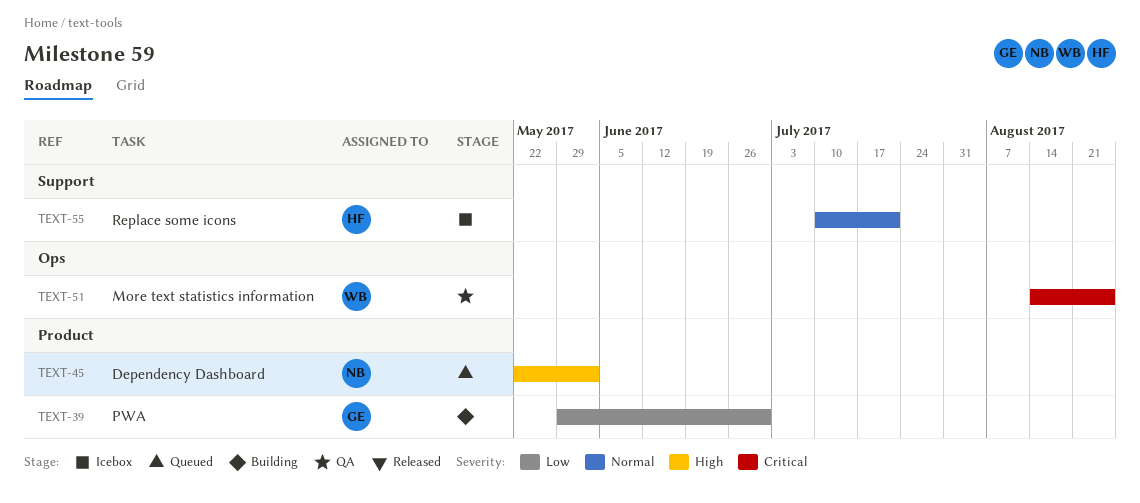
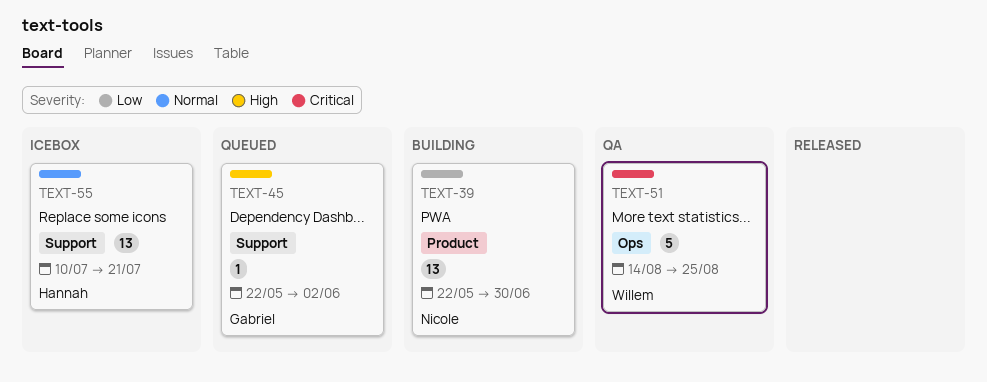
TEXT-39, owner: Gabriel -> Nicole
TEXT-39, start: May 29 -> May 22
TEXT-45, owner: Nicole -> Gabriel
TEXT-45, label: Product -> Support

